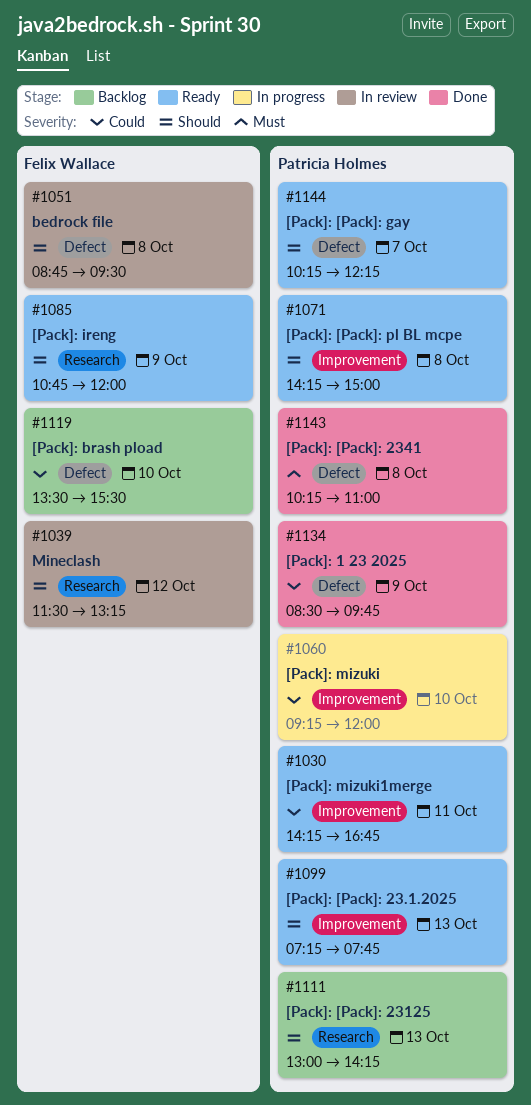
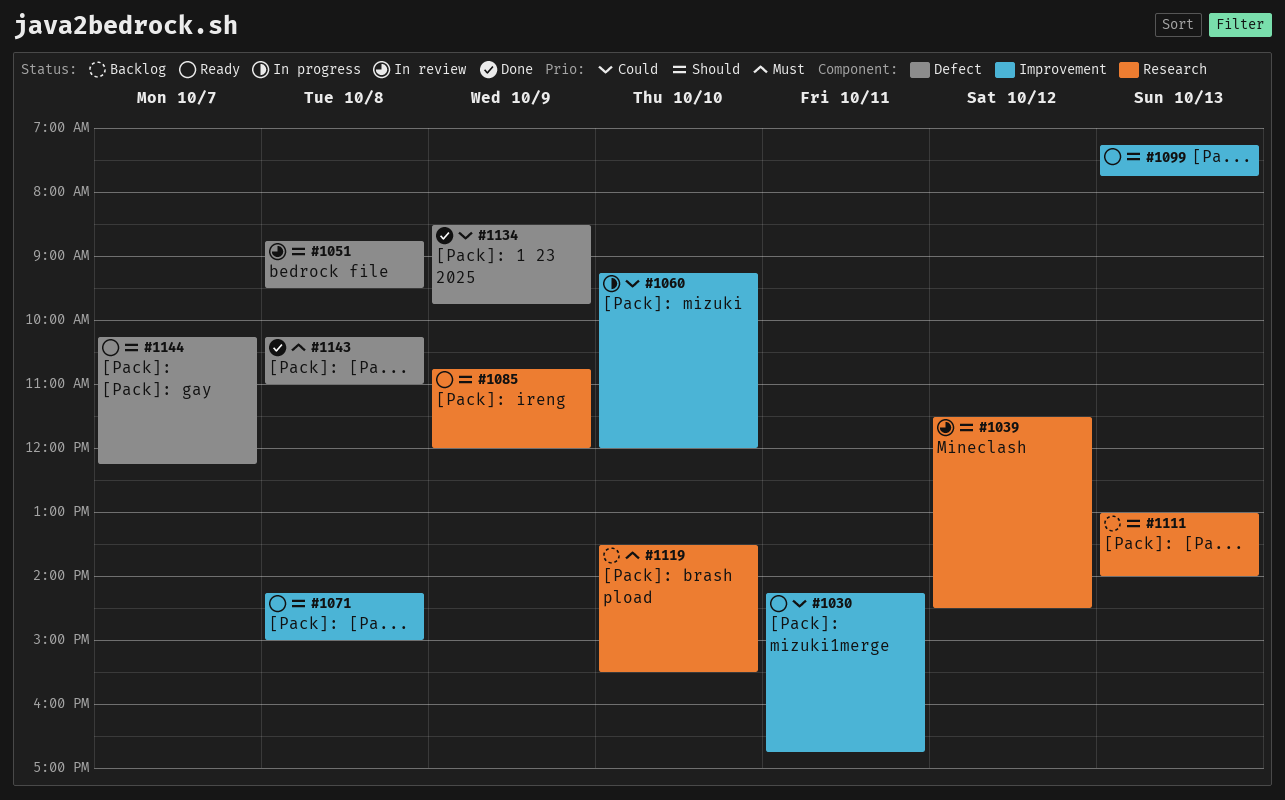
#1039, ends: 13:15 -> 14:30
#1111, ends: 14:15 -> 14:00
#1119, priority: Could -> Must
#1119, label: Defect -> Research

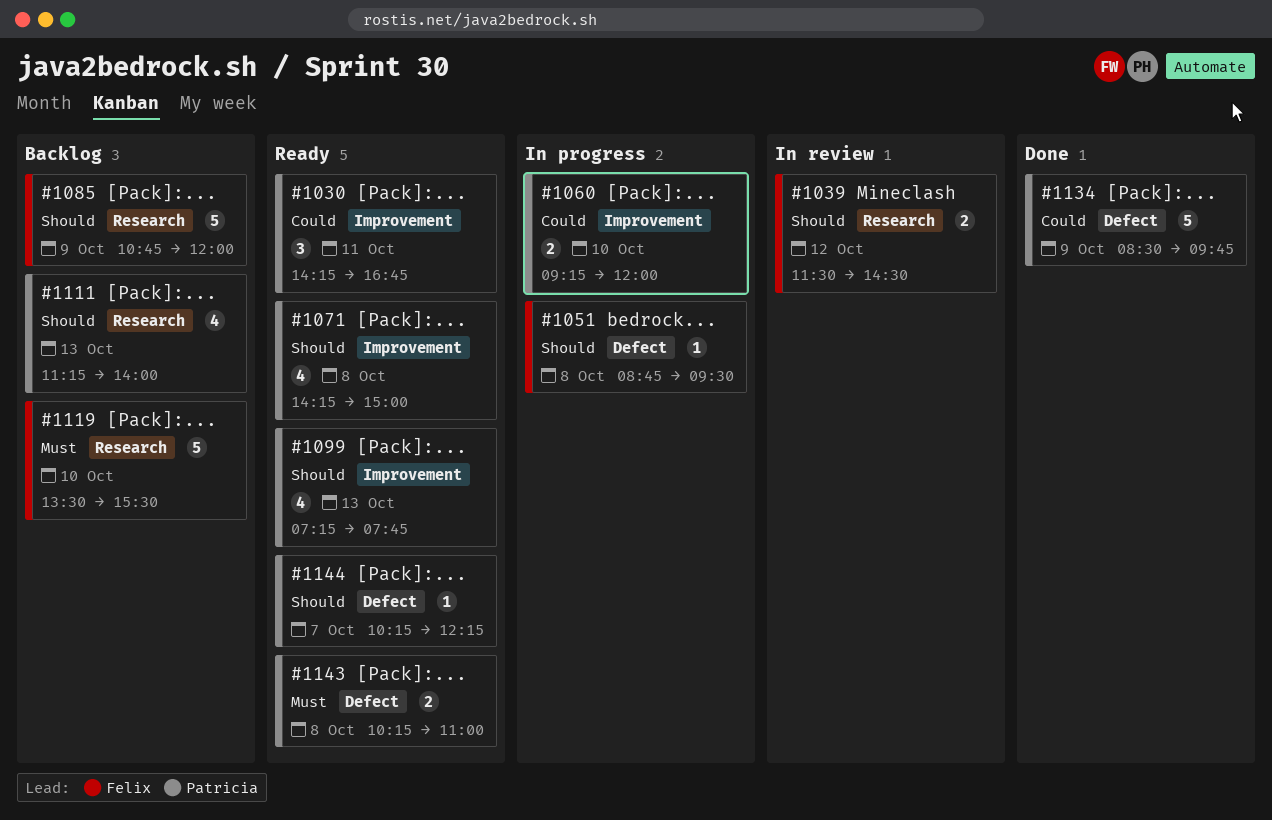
#1051, status: In review -> In progress
#1085, status: Ready -> Backlog
#1111, begins: 13:00 -> 11:15
#1143, status: Done -> Ready

